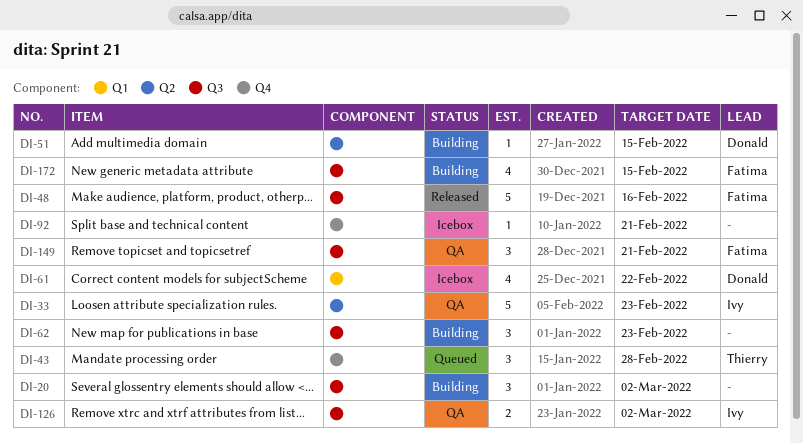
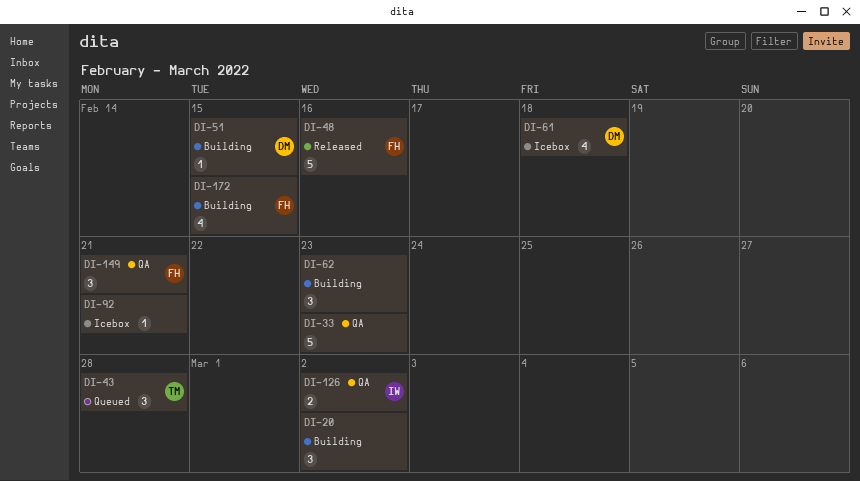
DI-33, owner: Ivy -> none
DI-61, due: Feb 22 -> Feb 18

